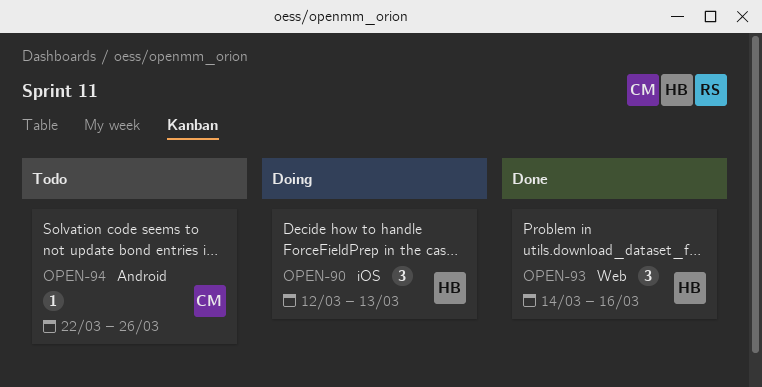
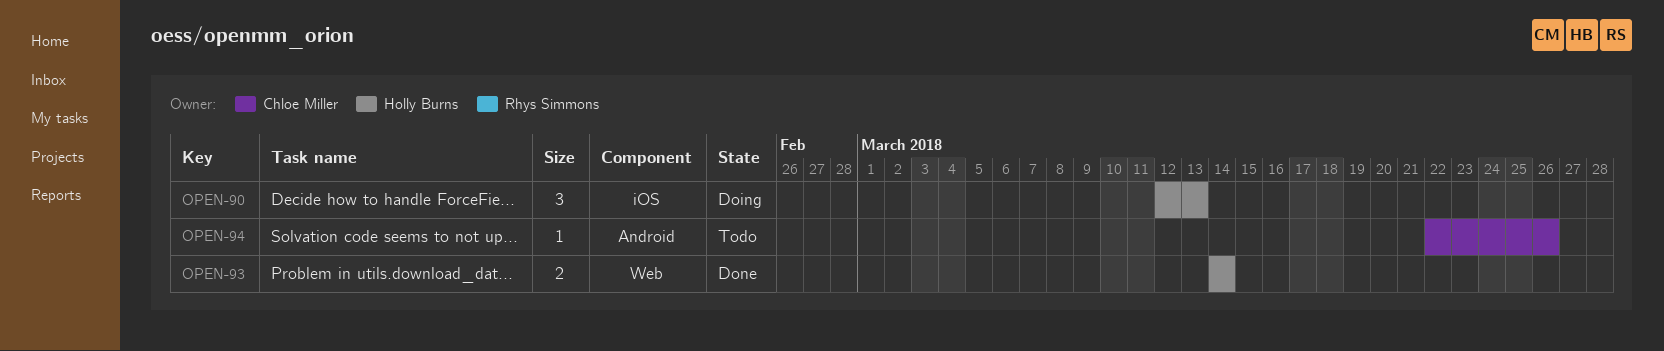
OPEN-93, estimate: 3 -> 2
OPEN-93, due: Mar 16 -> Mar 14

